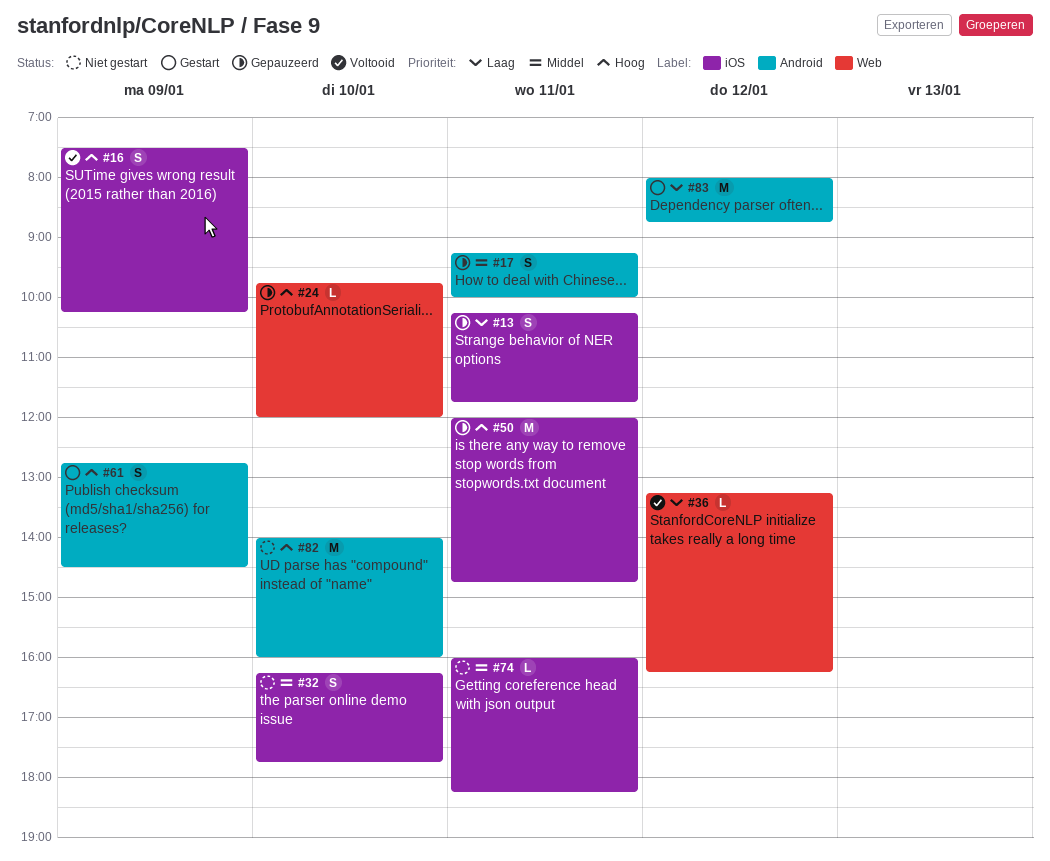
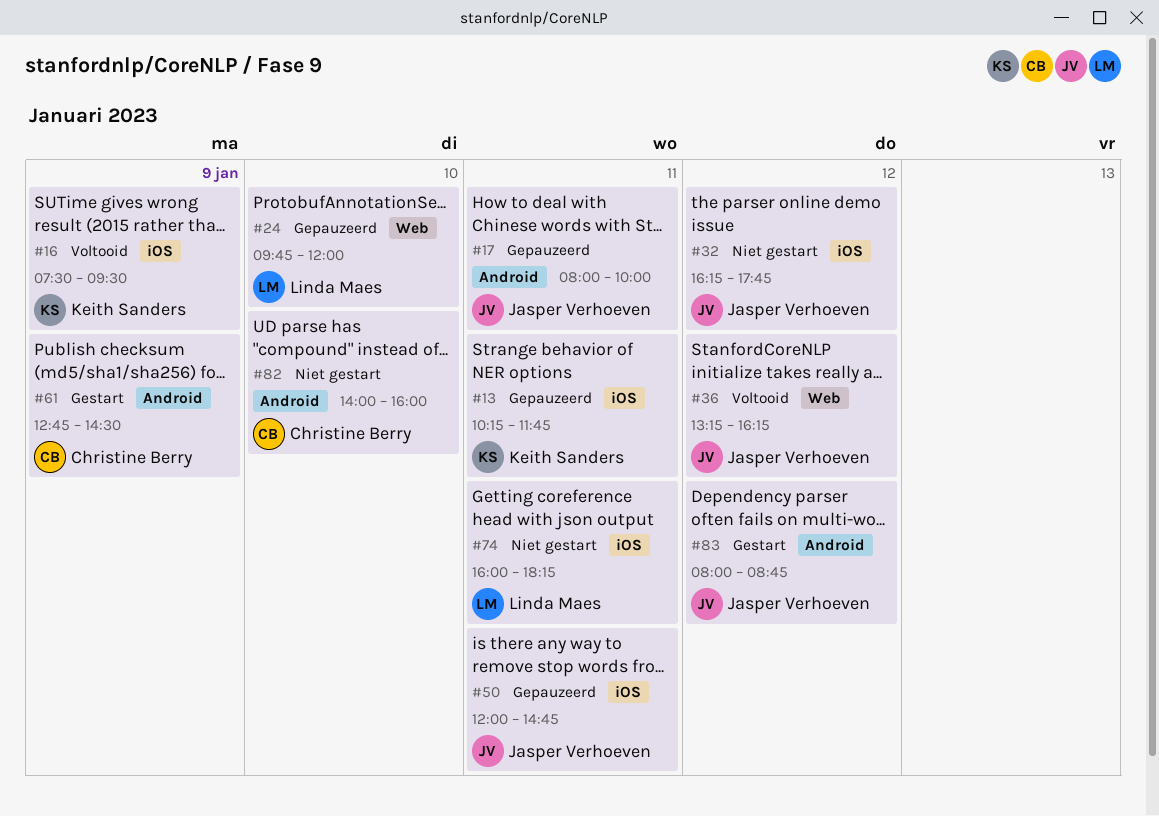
#16, ends: 10:15 -> 09:30
#17, begins: 09:15 -> 08:00
#32, day: Jan 10 -> Jan 12

